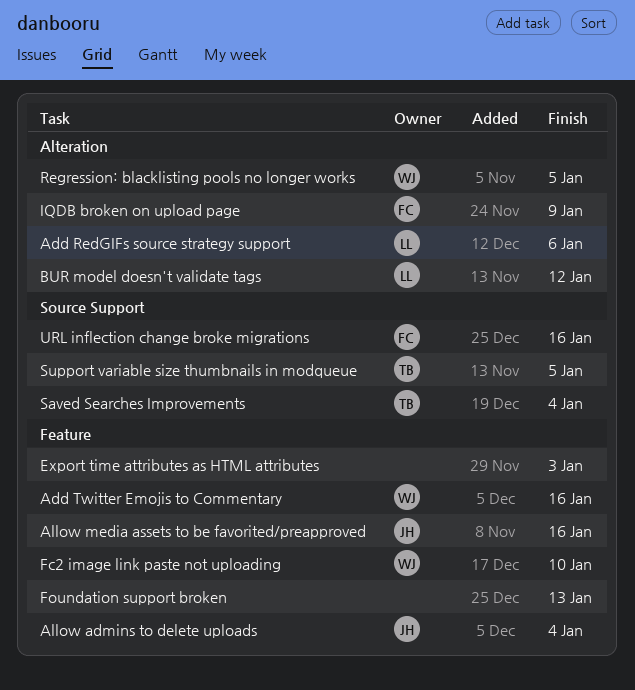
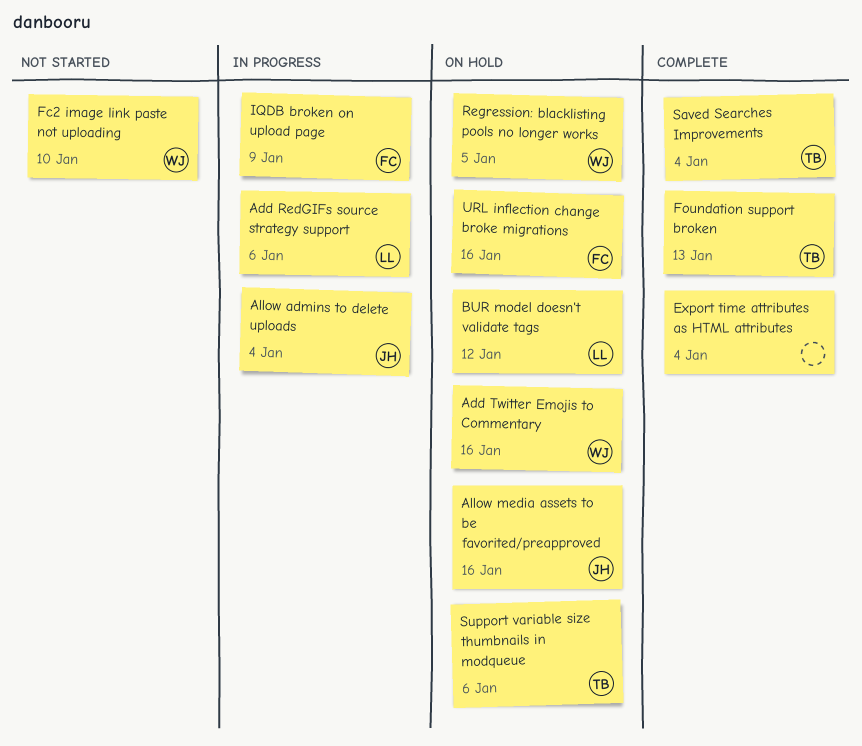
Export time attributes as HTML attributes, due: Jan 3 -> Jan 4
Foundation support broken, owner: none -> TB
Support variable size thumbnails in modqueue, due: Jan 5 -> Jan 6

